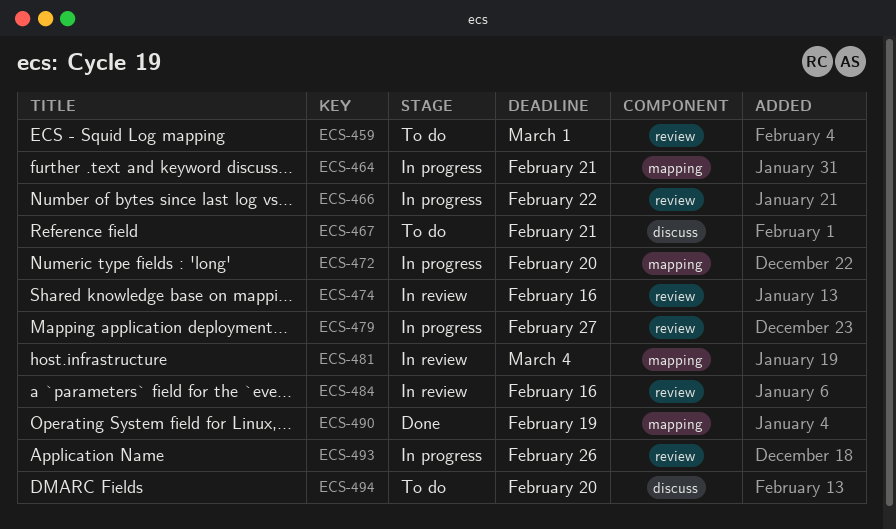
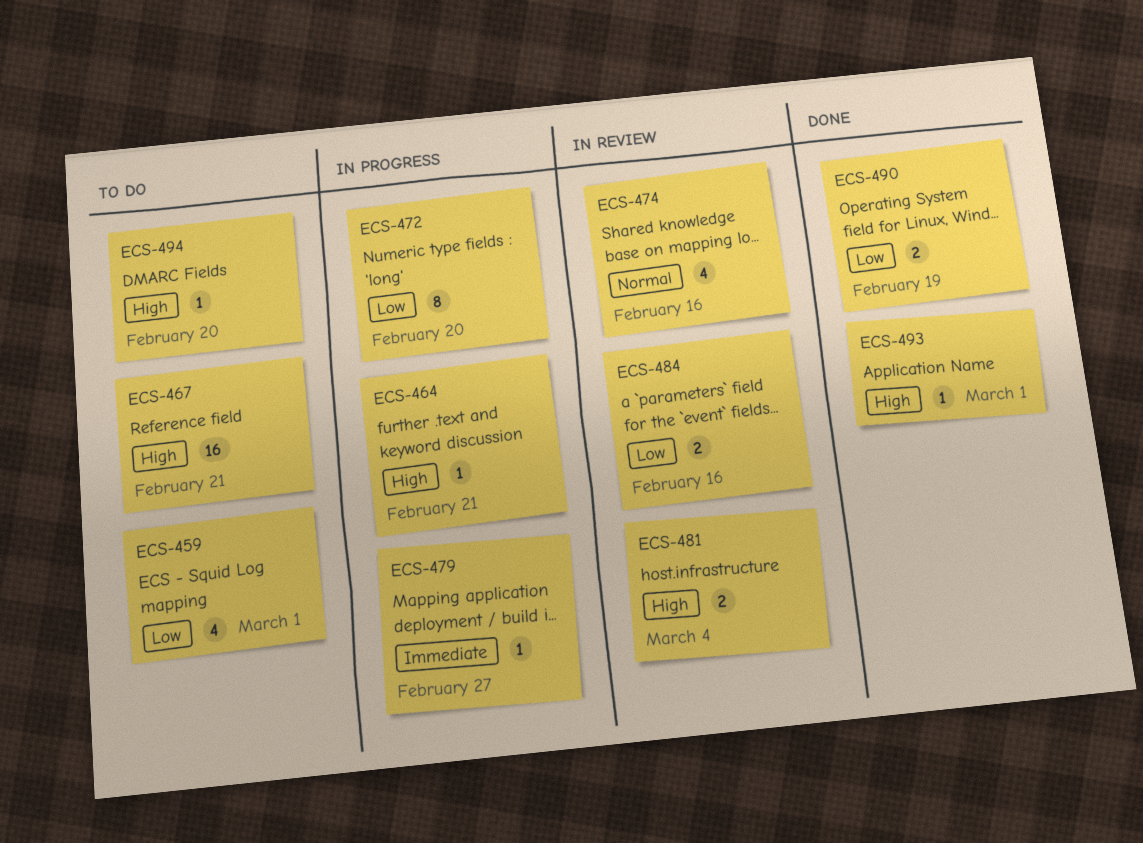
ECS-466: present -> none
ECS-493, status: In progress -> Done
ECS-493, due: Feb 26 -> Mar 1

